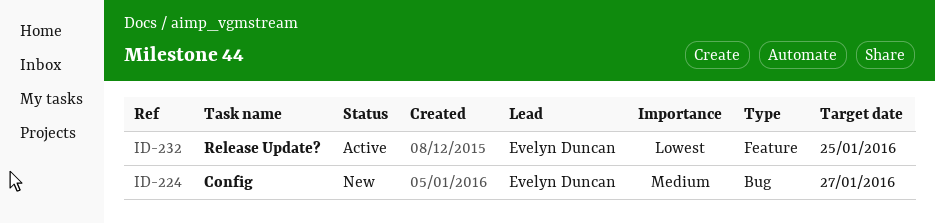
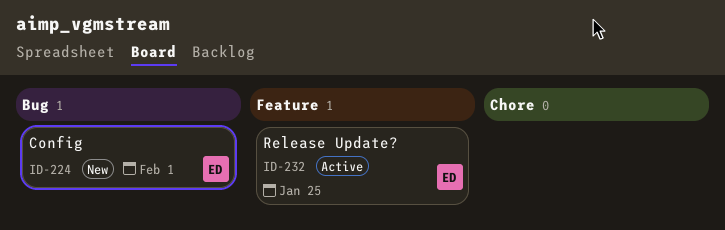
ID-224, due: Jan 27 -> Feb 1

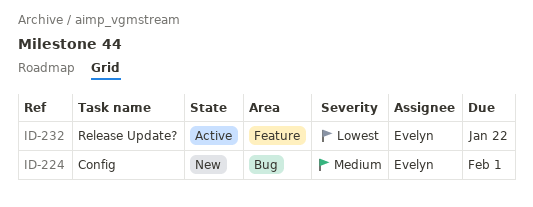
ID-232, due: Jan 25 -> Jan 22

